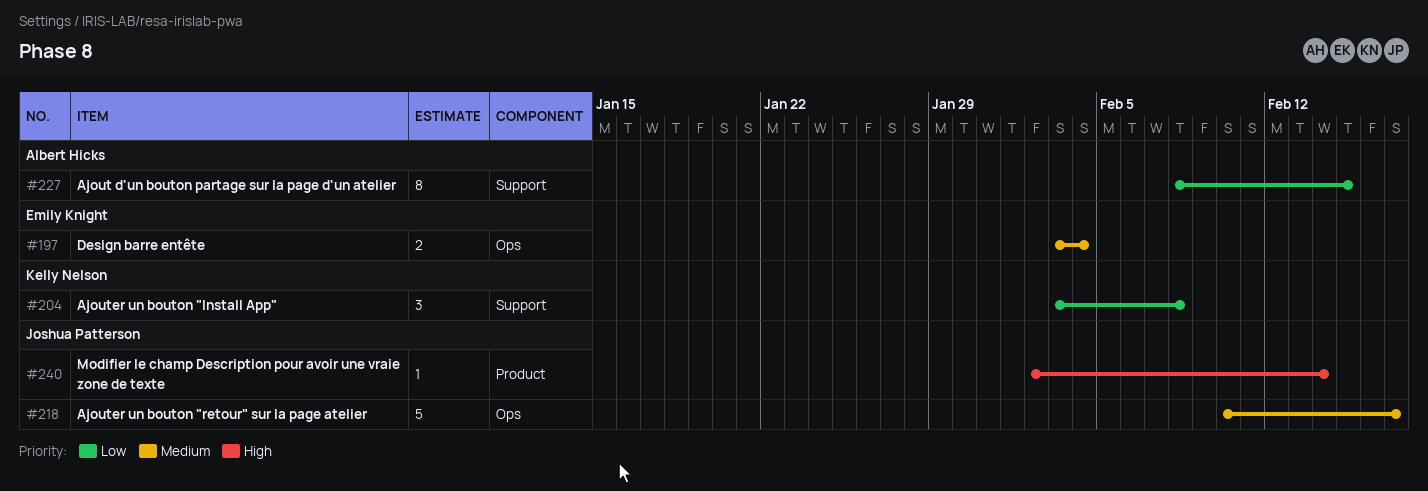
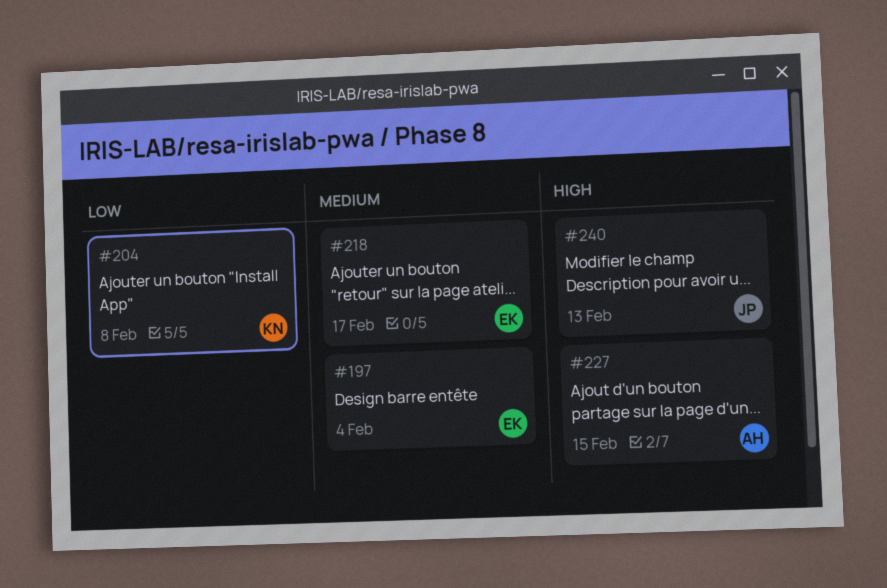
#218, owner: Joshua Patterson -> Emily Knight
#227, priority: Low -> High
#240, due: Feb 14 -> Feb 13

